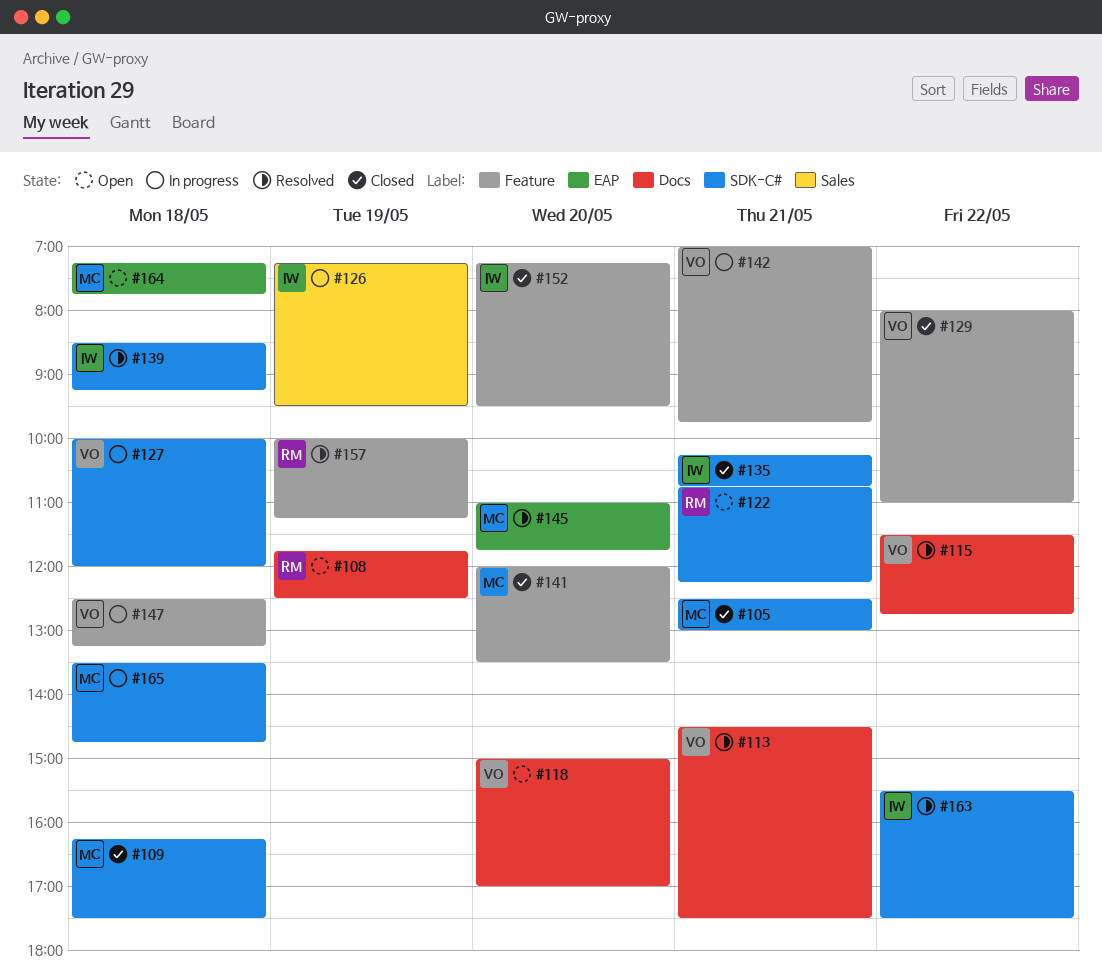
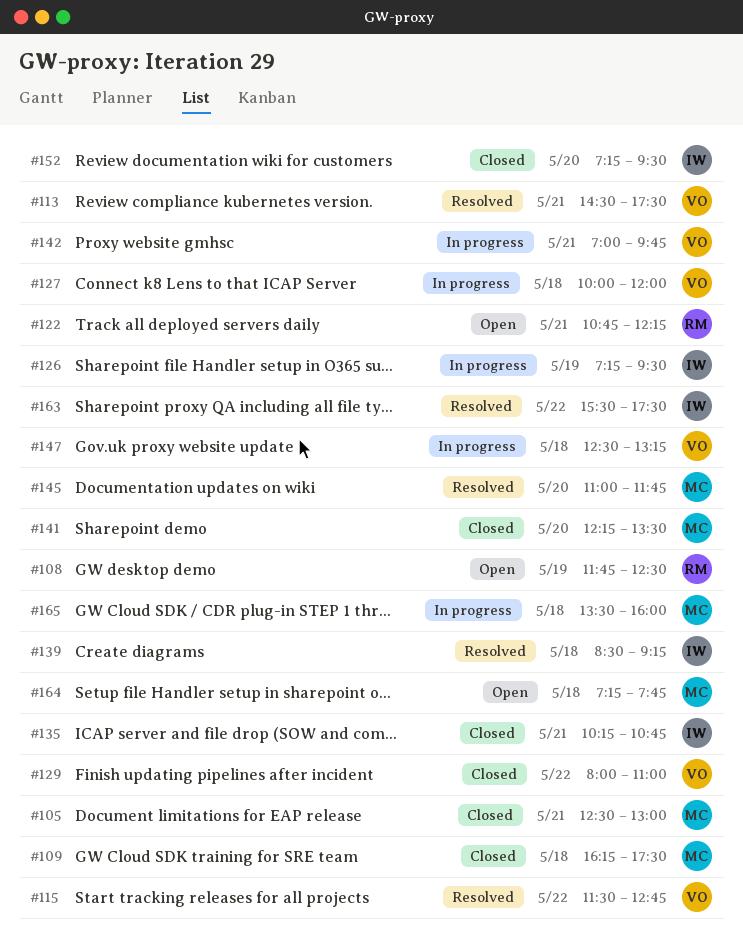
#118: present -> none
#141, begins: 12:00 -> 12:15
#157: present -> none
#165, ends: 14:45 -> 16:00

